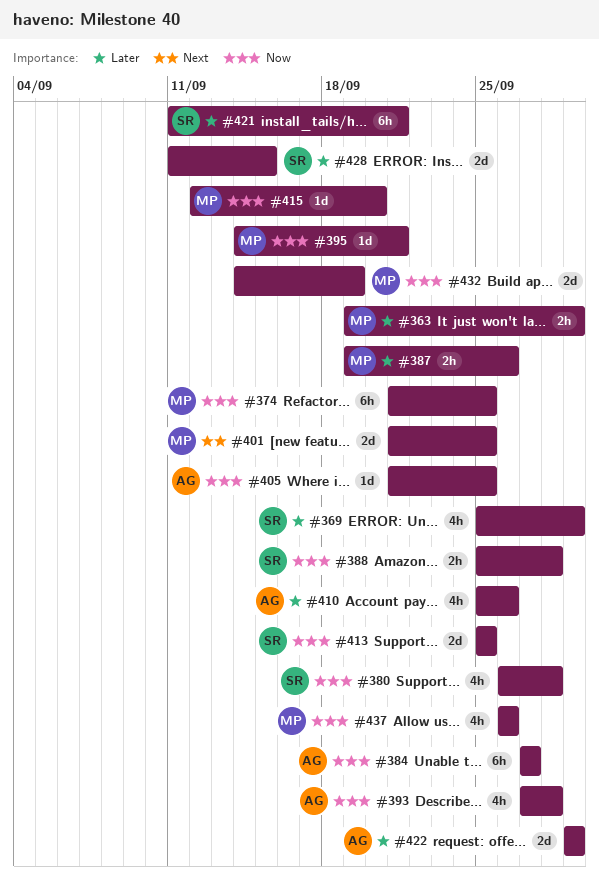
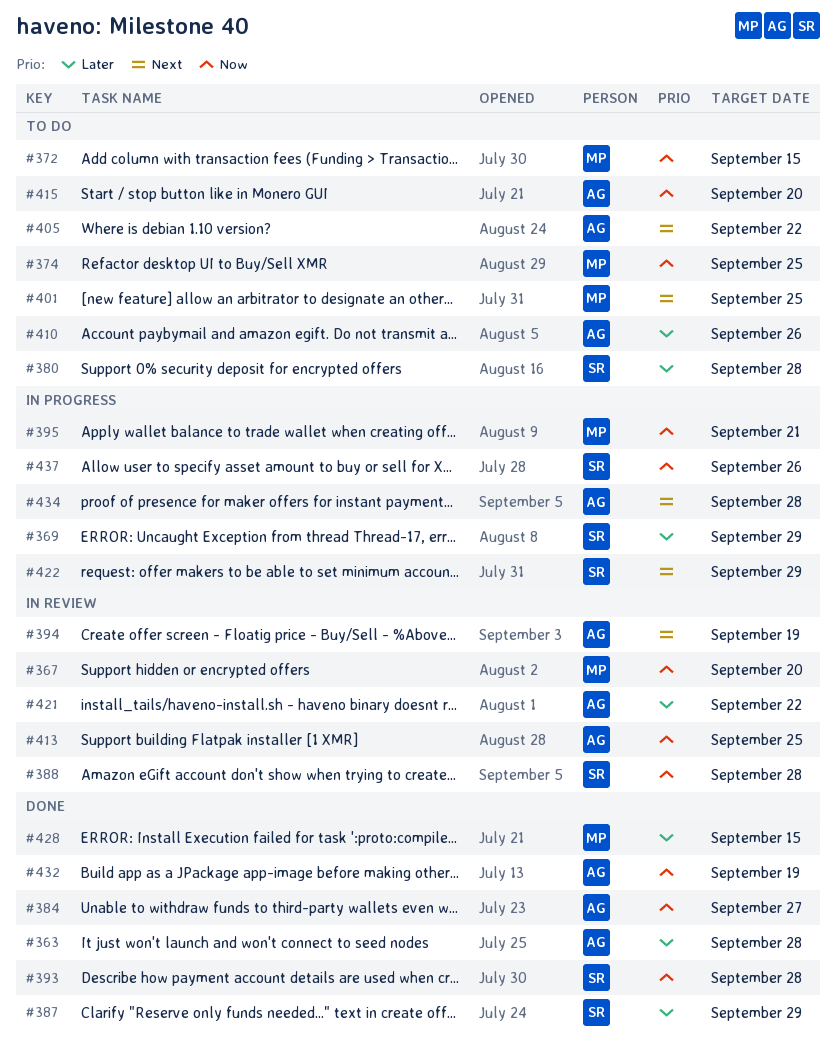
#363, owner: MP -> AG
#363, due: Sep 29 -> Sep 28
#367: none -> present
#372: none -> present
#380, priority: Now -> Later
#387, owner: MP -> SR
#387, due: Sep 26 -> Sep 29
#393, owner: AG -> SR
#394: none -> present
#405, priority: Now -> Next
#405, due: Sep 25 -> Sep 22
#413, owner: SR -> AG
#415, owner: MP -> AG
#421, owner: SR -> AG
#421, due: Sep 21 -> Sep 22
#422, owner: AG -> SR
#422, priority: Later -> Next
#428, owner: SR -> MP
#432, owner: MP -> AG
#434: none -> present
#437, owner: MP -> SR

